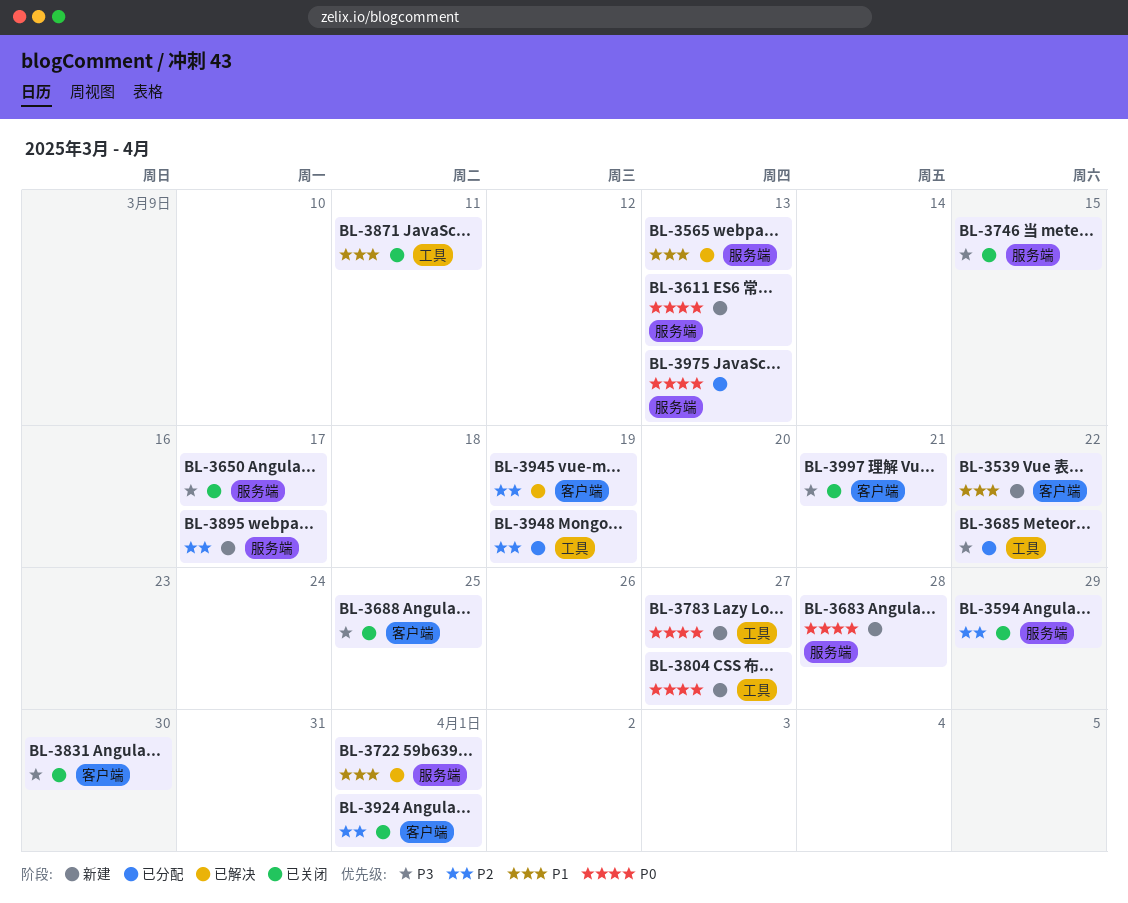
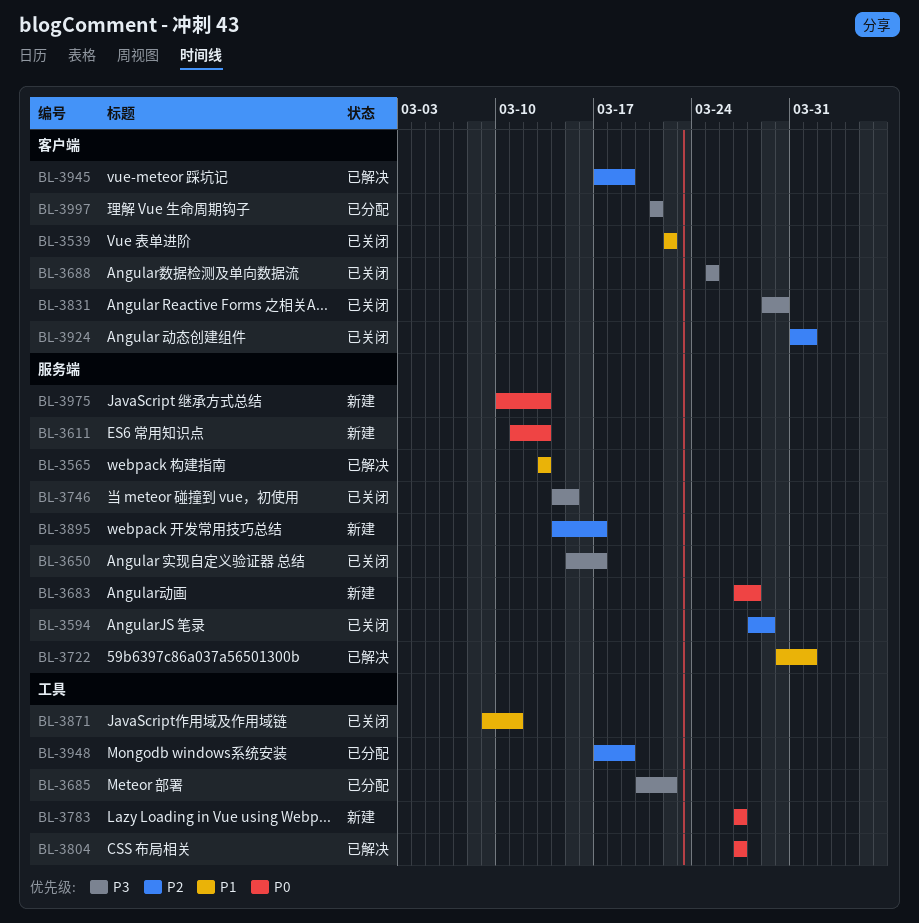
BL-3539, status: 新建 -> 已关闭
BL-3804, status: 新建 -> 已解决
BL-3975, status: 已分配 -> 新建
BL-3997, status: 已关闭 -> 已分配

